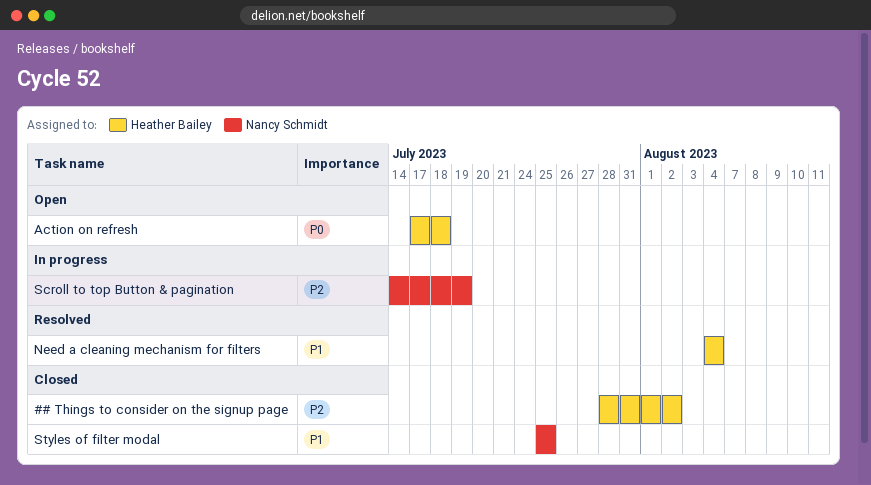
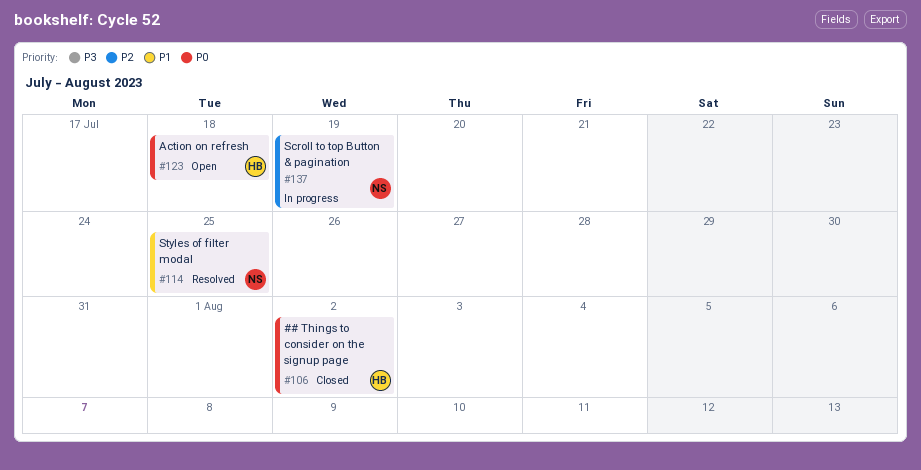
## Things to consider on the signup page, priority: P2 -> P0
Need a cleaning mechanism for filters: present -> none
Styles of filter modal, status: Closed -> Resolved

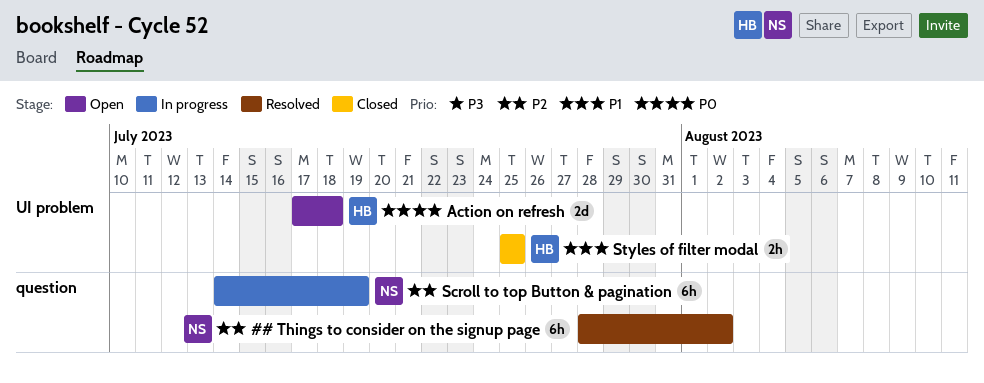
## Things to consider on the signup page, status: Closed -> Resolved
## Things to consider on the signup page, owner: HB -> NS
## Things to consider on the signup page, priority: P0 -> P2
Styles of filter modal, status: Resolved -> Closed
Styles of filter modal, owner: NS -> HB

